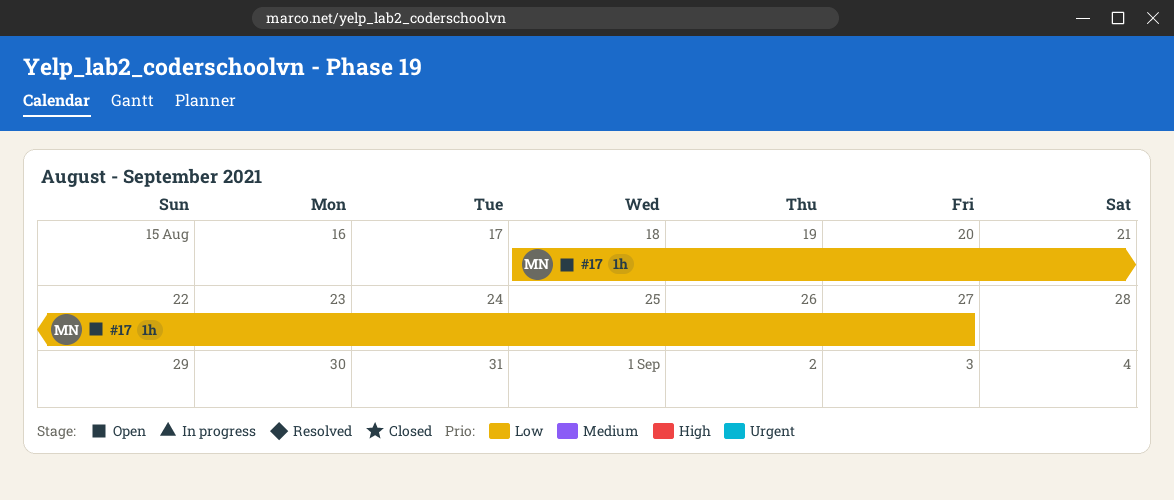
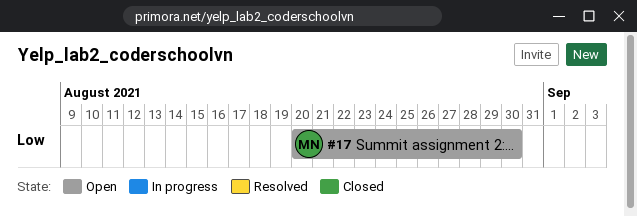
#17, start: Aug 18 -> Aug 20
#17, due: Aug 27 -> Aug 30

